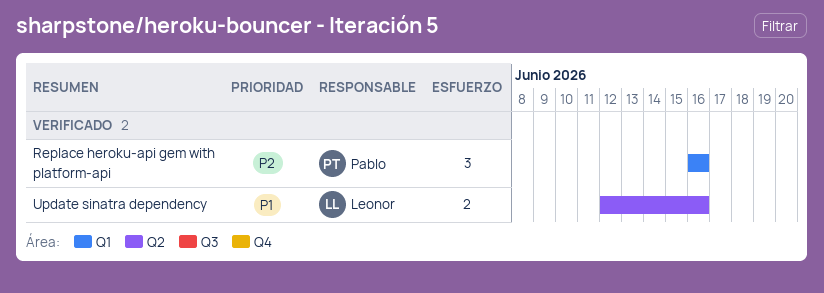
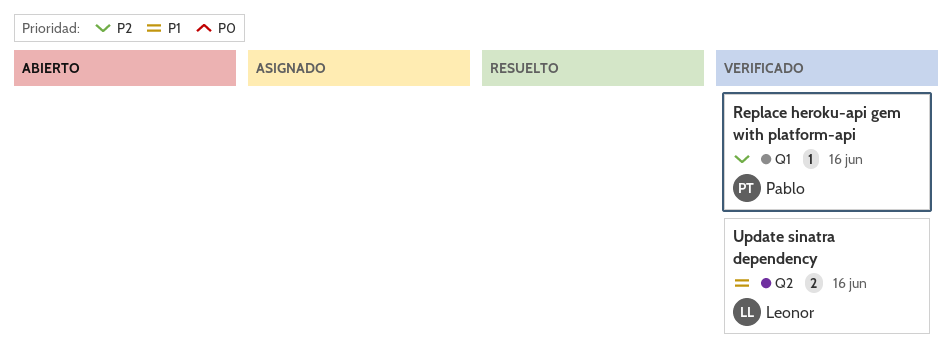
Replace heroku-api gem with platform-api, estimate: 3 -> 1

